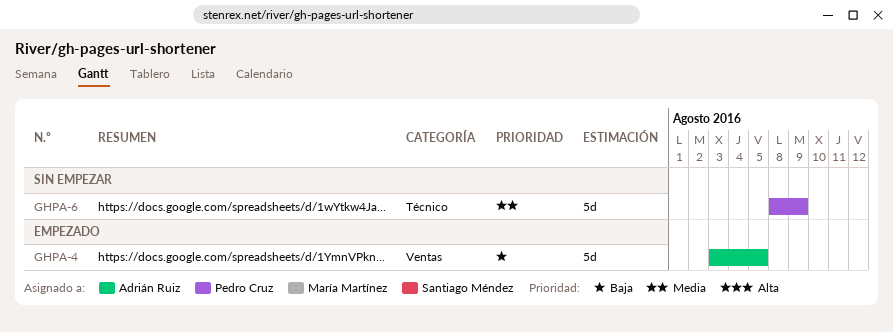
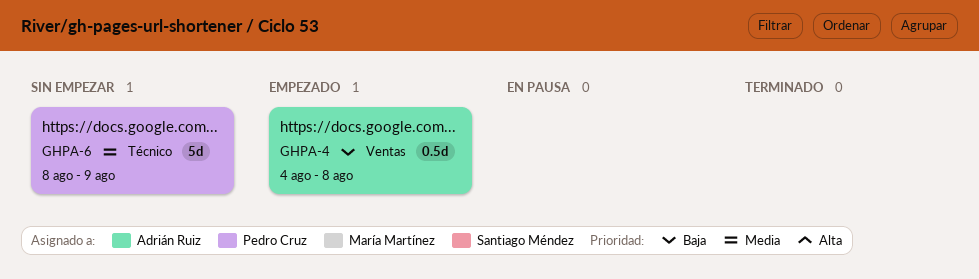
GHPA-4, estimate: 5d -> 0.5d
GHPA-4, start: Aug 3 -> Aug 4
GHPA-4, due: Aug 5 -> Aug 8

